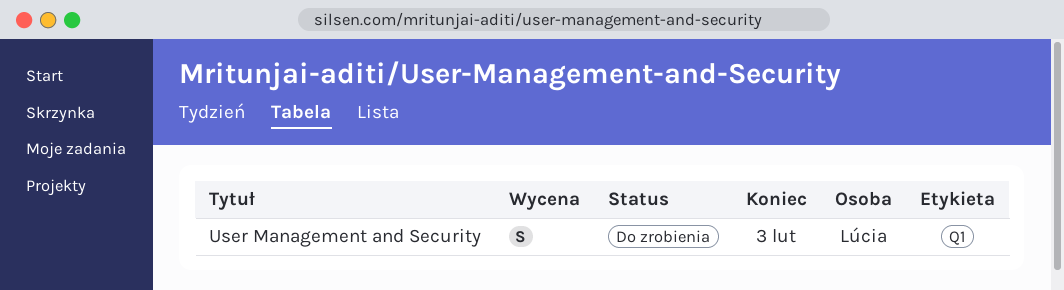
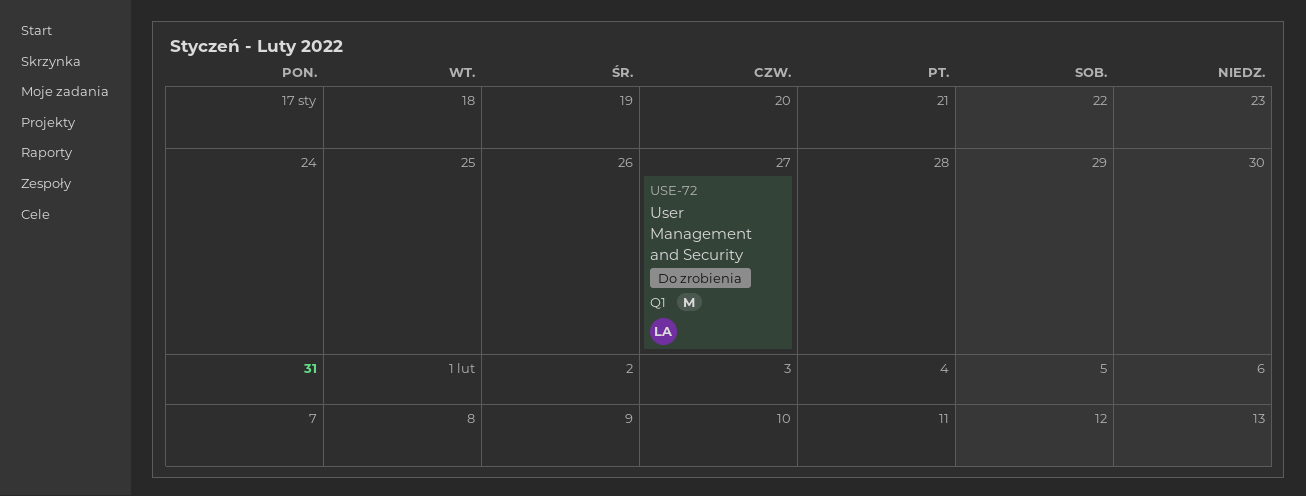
User Management and Security, estimate: S -> M
User Management and Security, due: Feb 3 -> Jan 27

